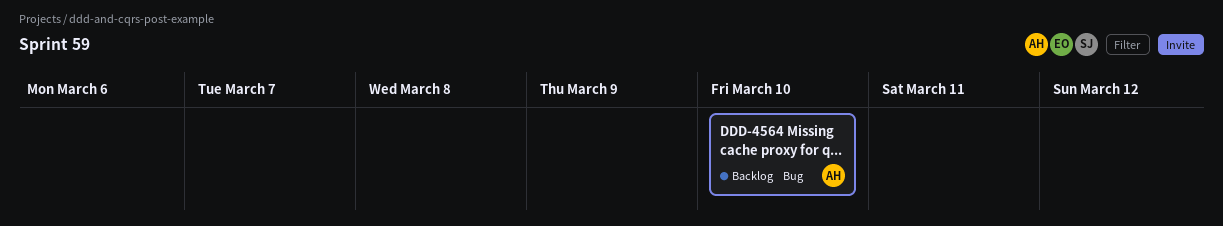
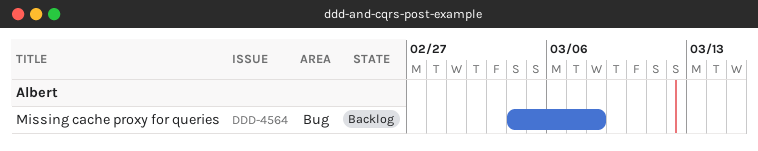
DDD-4564, due: Mar 10 -> Mar 8

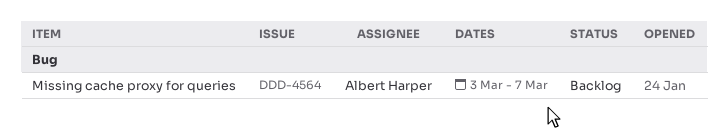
DDD-4564, start: Mar 4 -> Mar 3
DDD-4564, due: Mar 8 -> Mar 7

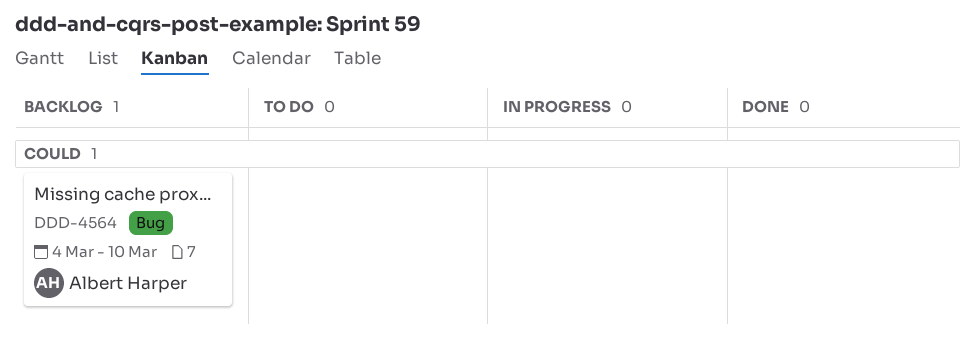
DDD-4564, start: Mar 3 -> Mar 4
DDD-4564, due: Mar 7 -> Mar 10

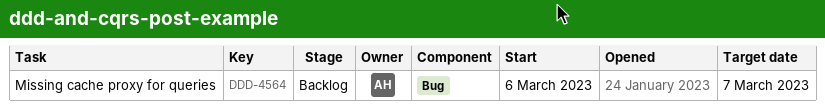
DDD-4564, start: Mar 4 -> Mar 6
DDD-4564, due: Mar 10 -> Mar 7

